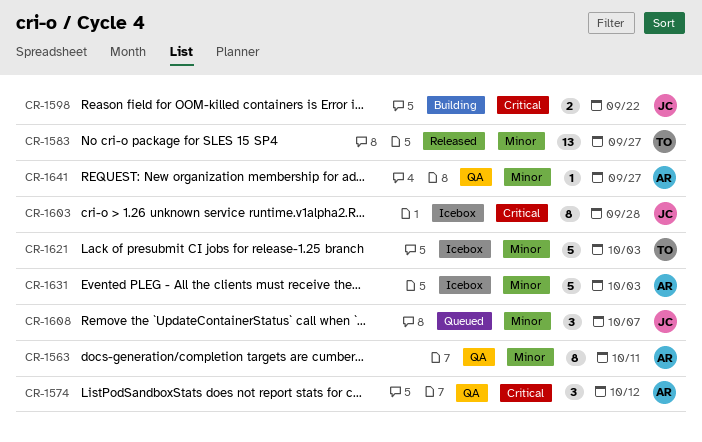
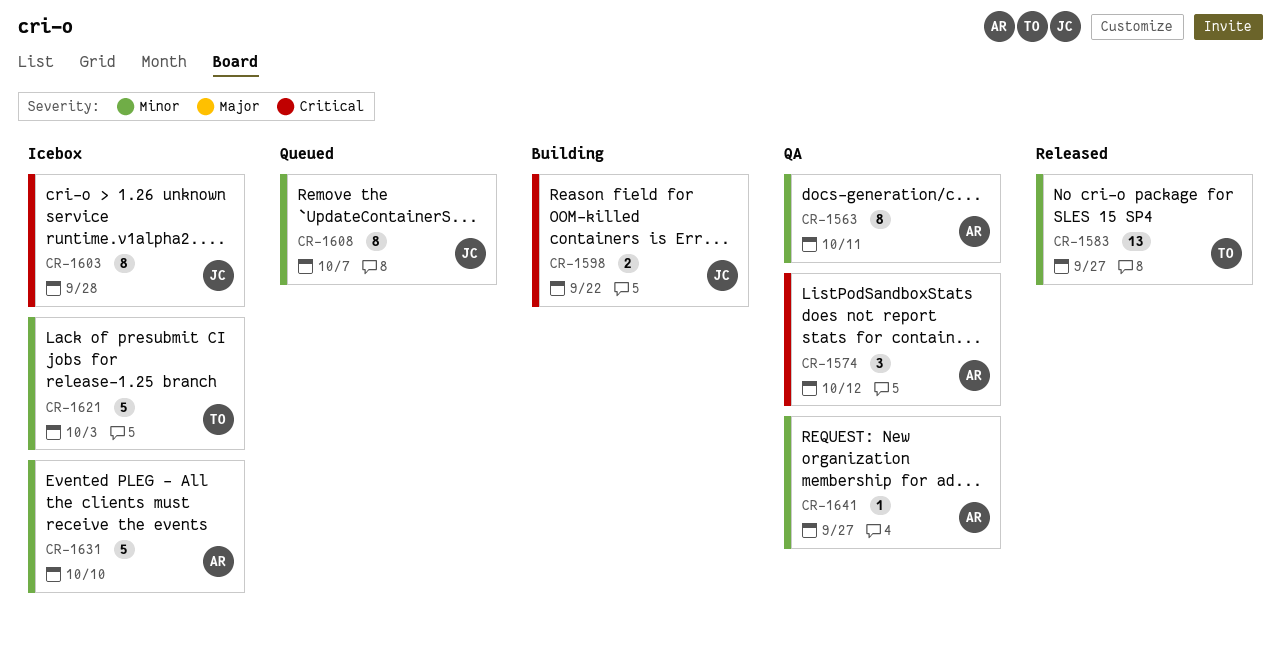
CR-1608, estimate: 3 -> 8
CR-1631, due: Oct 3 -> Oct 10

